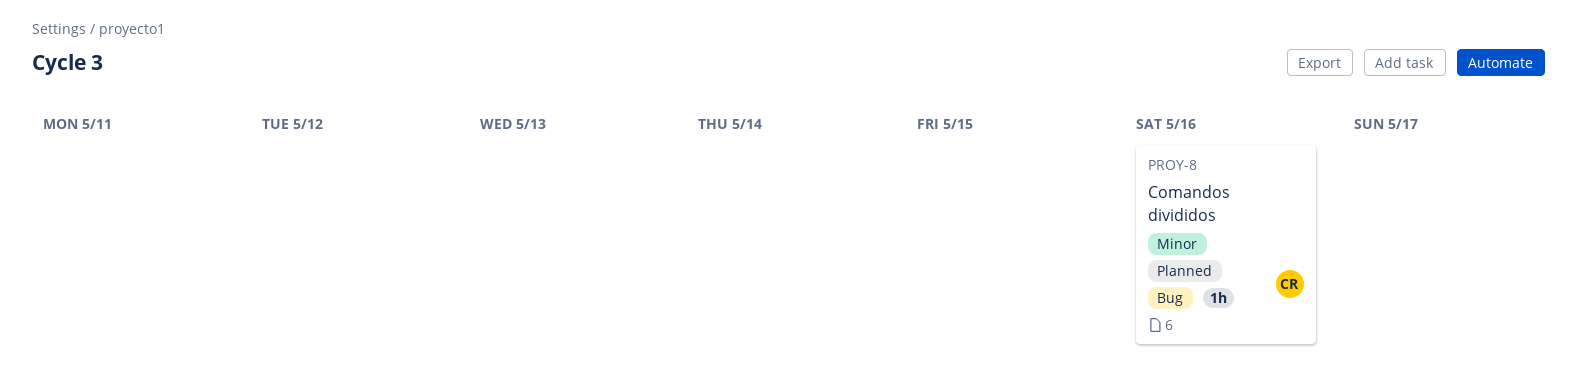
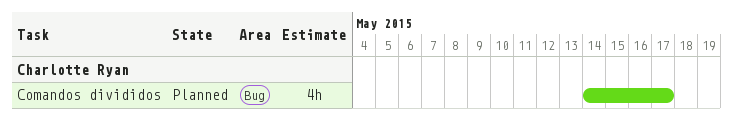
Comandos divididos, estimate: 1h -> 4h
Comandos divididos, due: May 16 -> May 17

